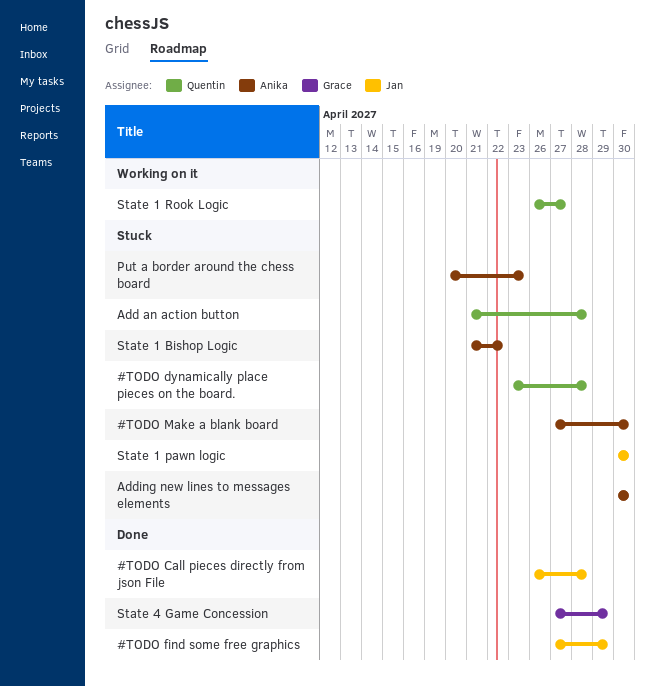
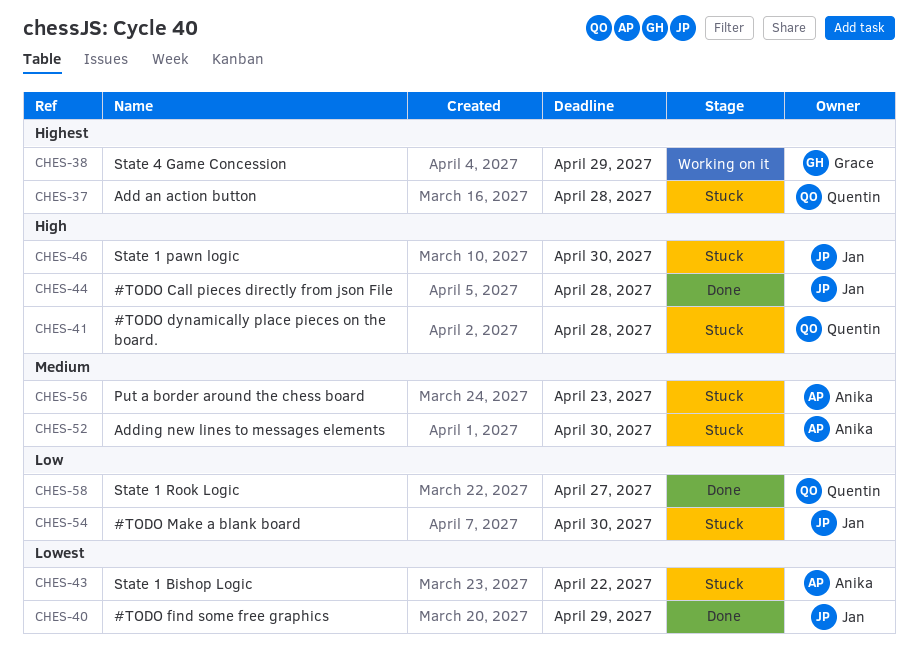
#TODO Make a blank board, owner: Anika -> Jan
State 1 Rook Logic, status: Working on it -> Done
State 4 Game Concession, status: Done -> Working on it

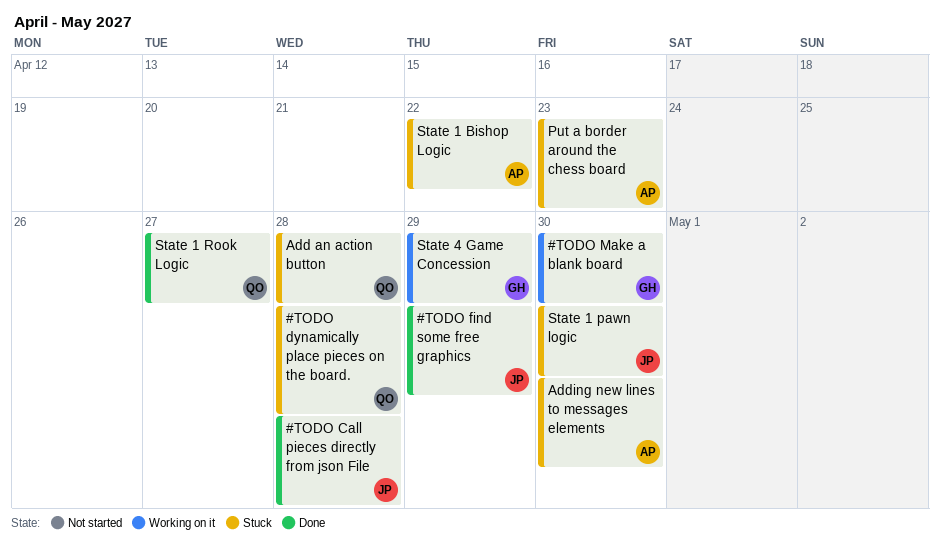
#TODO Make a blank board, status: Stuck -> Working on it
#TODO Make a blank board, owner: Jan -> Grace

